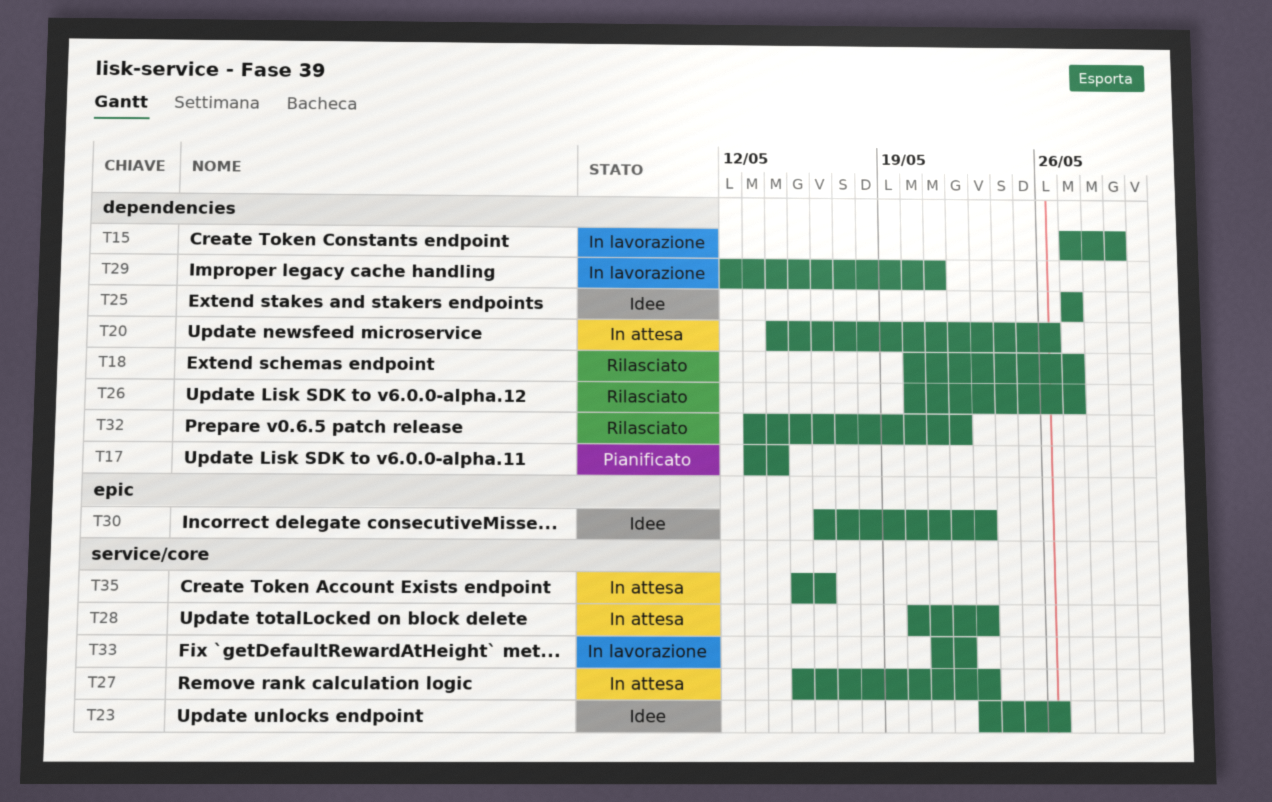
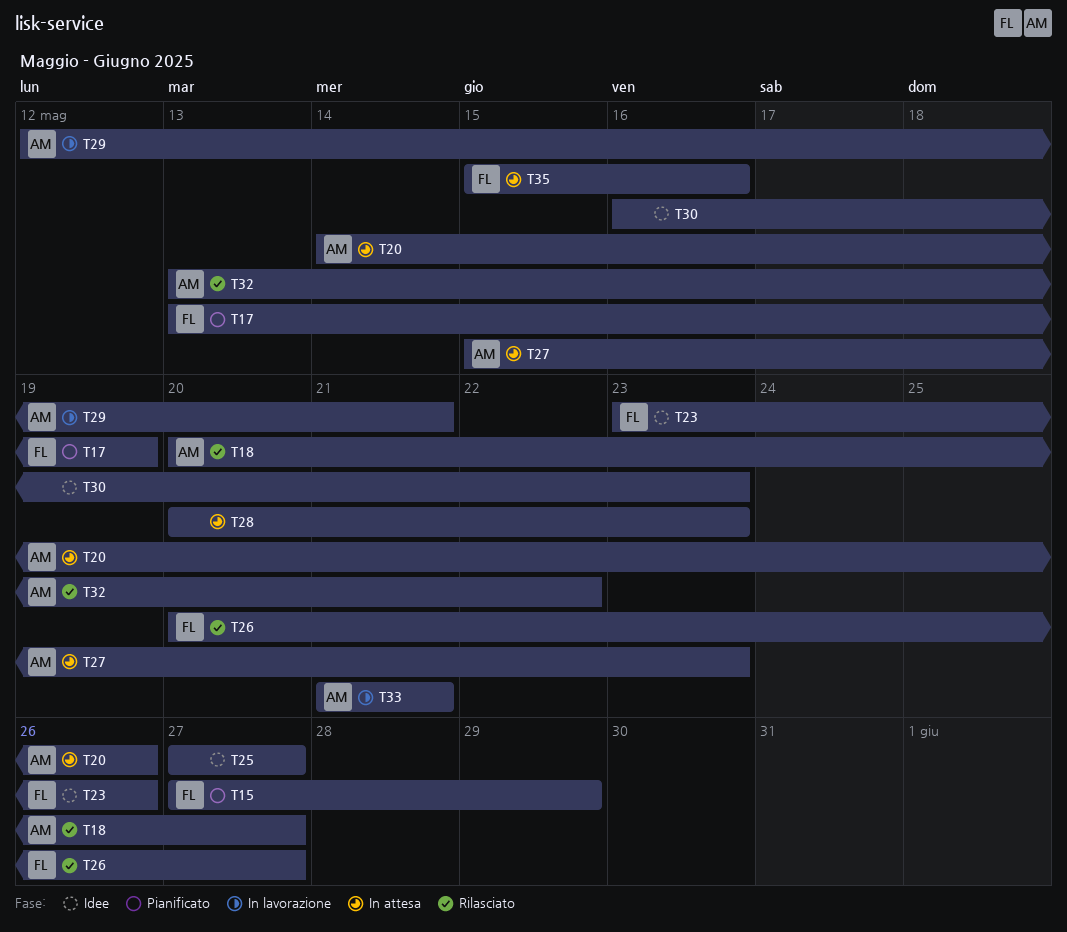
T15, status: In lavorazione -> Pianificato
T17, due: May 14 -> May 19
T33, due: May 22 -> May 21

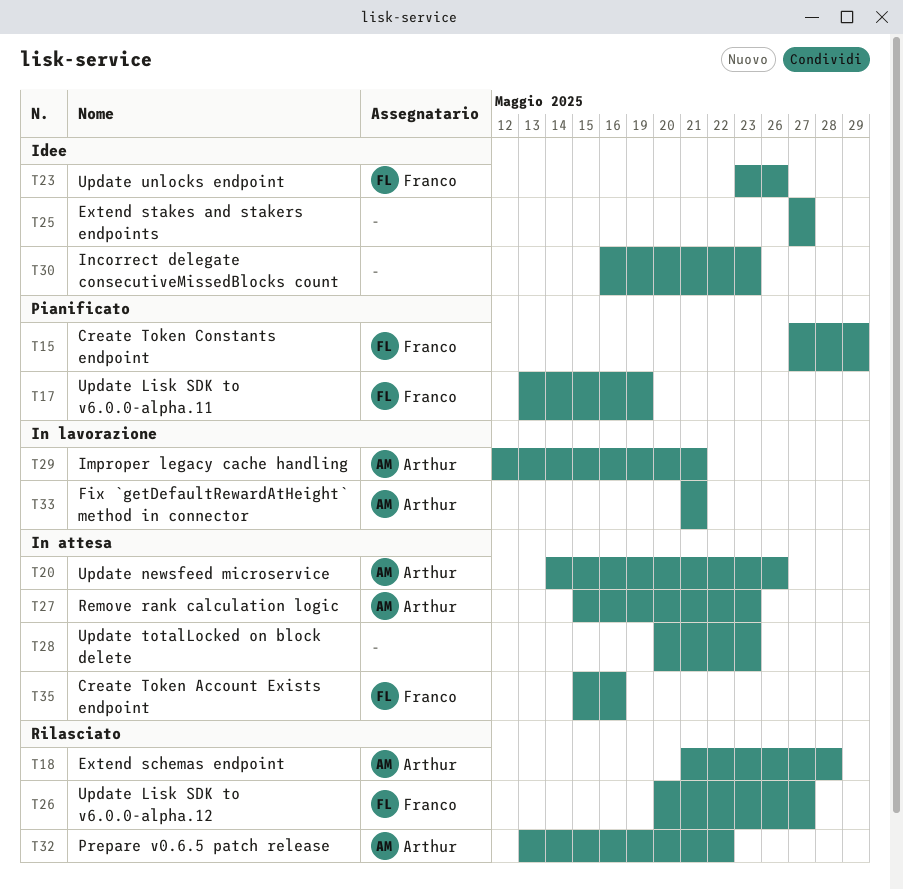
T18, start: May 20 -> May 21
T18, due: May 27 -> May 28

